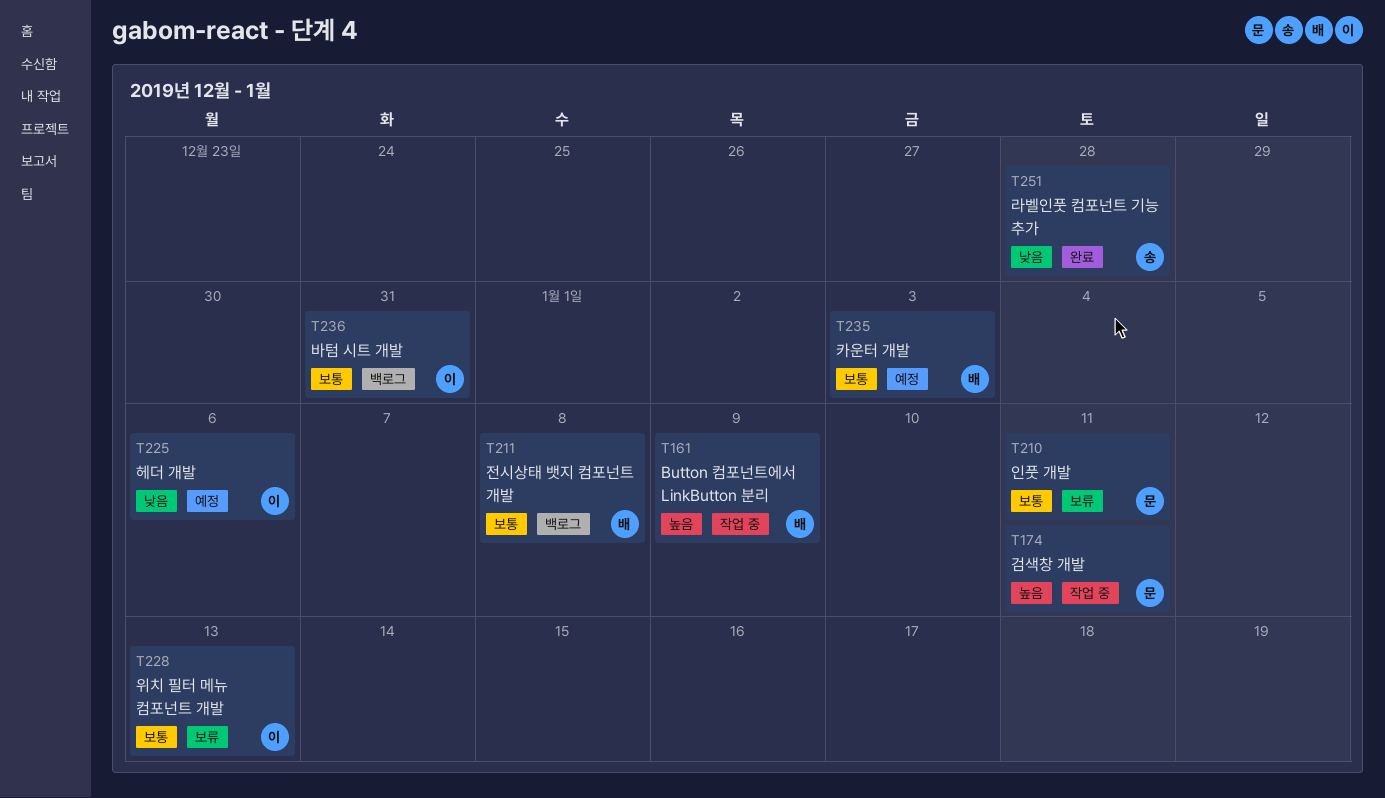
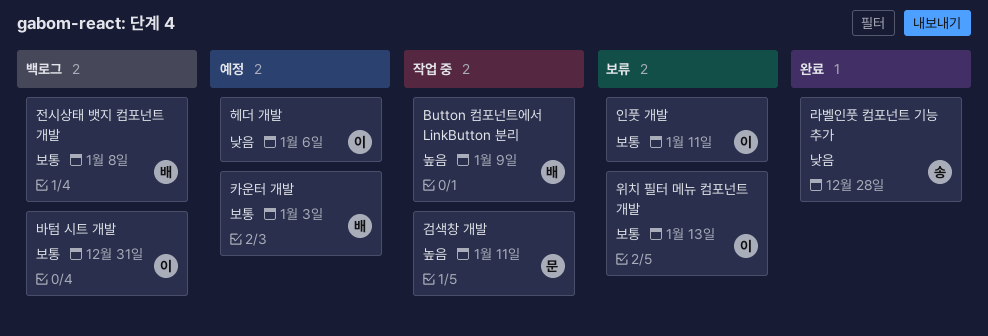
인풋 개발, owner: 문 -> 이

